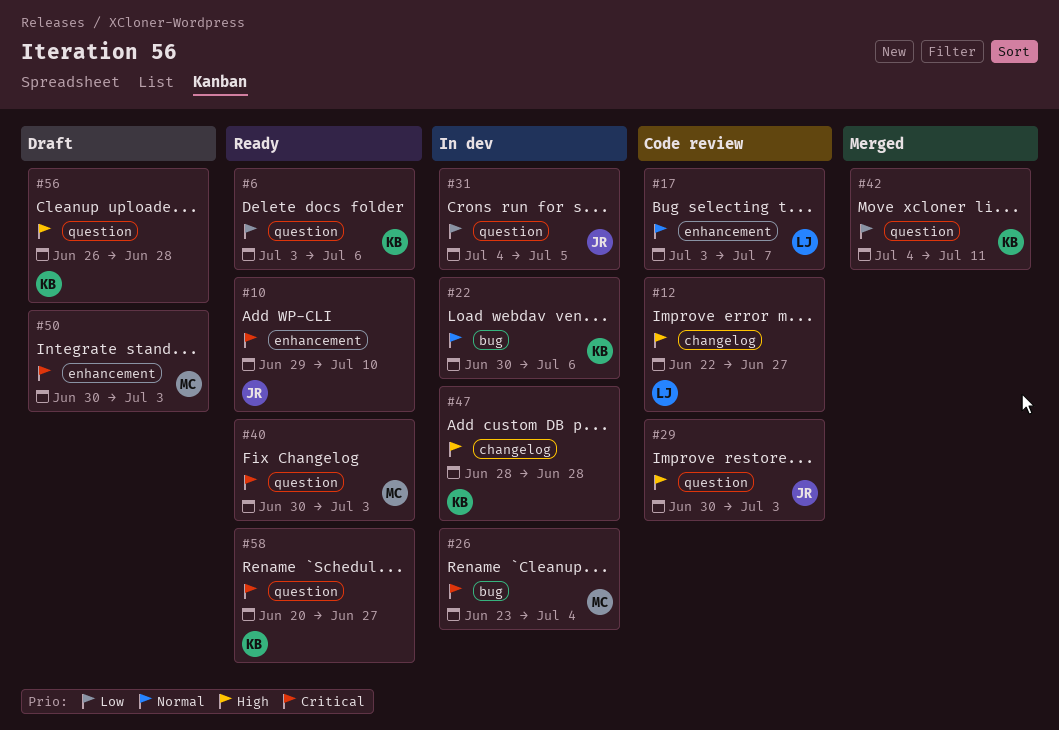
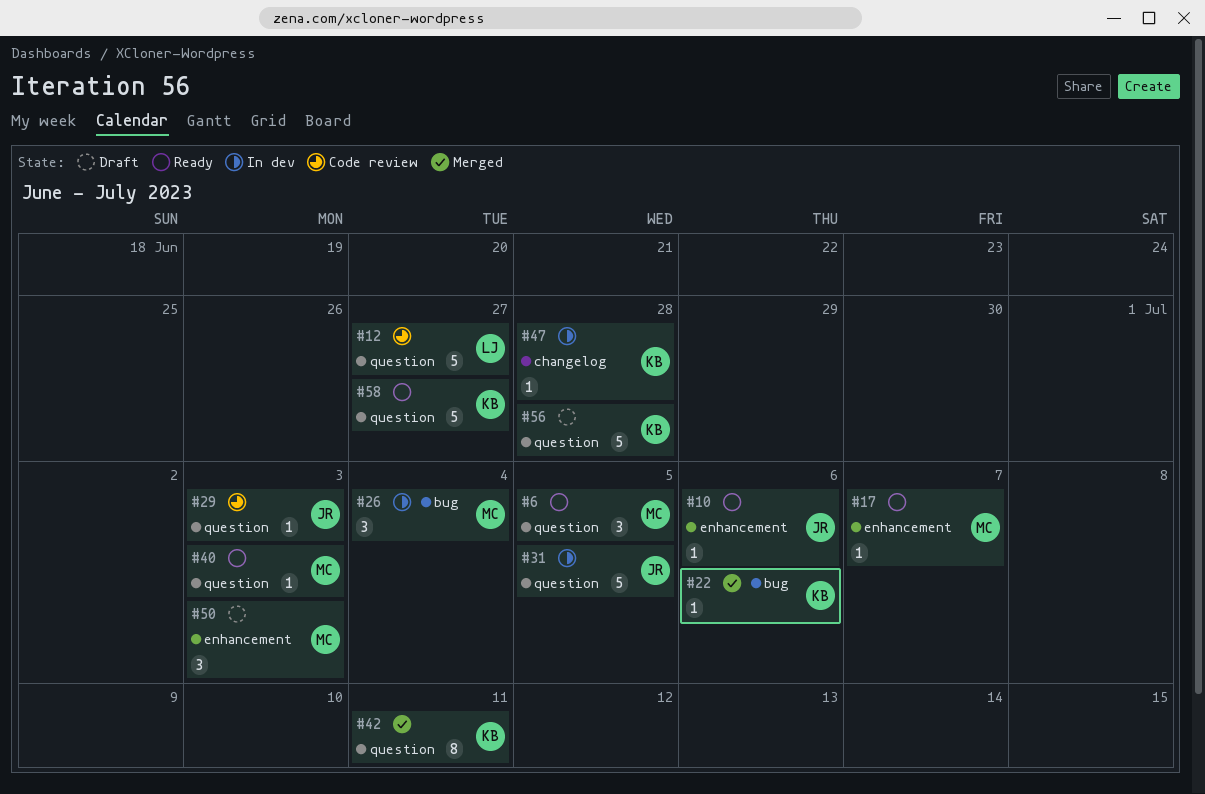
#6, owner: KB -> MC
#6, due: Jul 6 -> Jul 5
#10, due: Jul 10 -> Jul 6
#12, label: changelog -> question
#17, status: Code review -> Ready
#17, owner: LJ -> MC
#22, status: In dev -> Merged

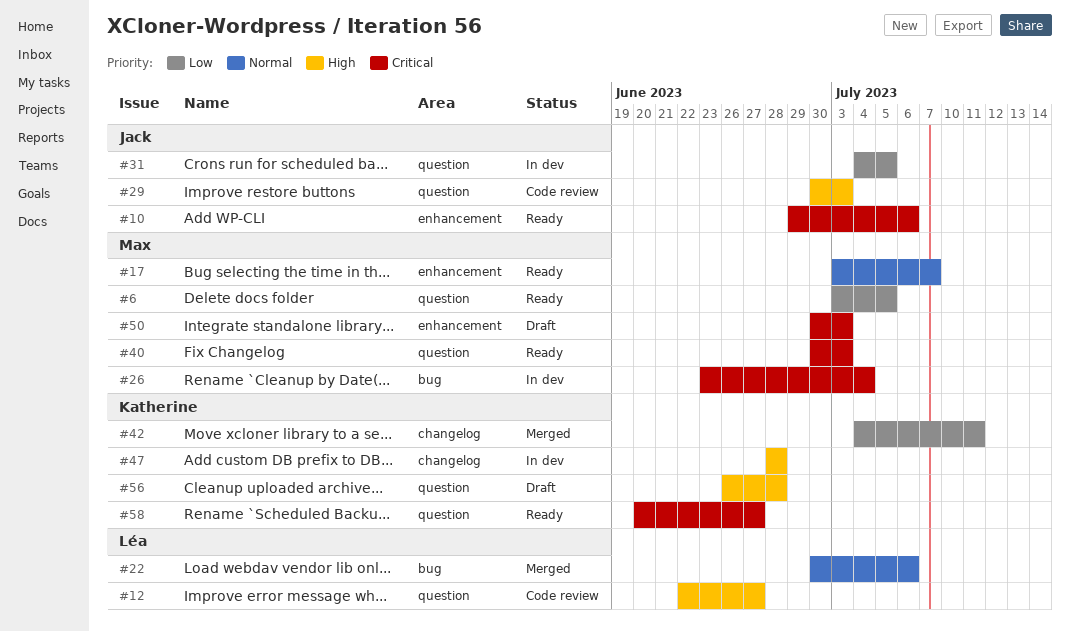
#22, owner: Katherine -> Léa
#42, label: question -> changelog

